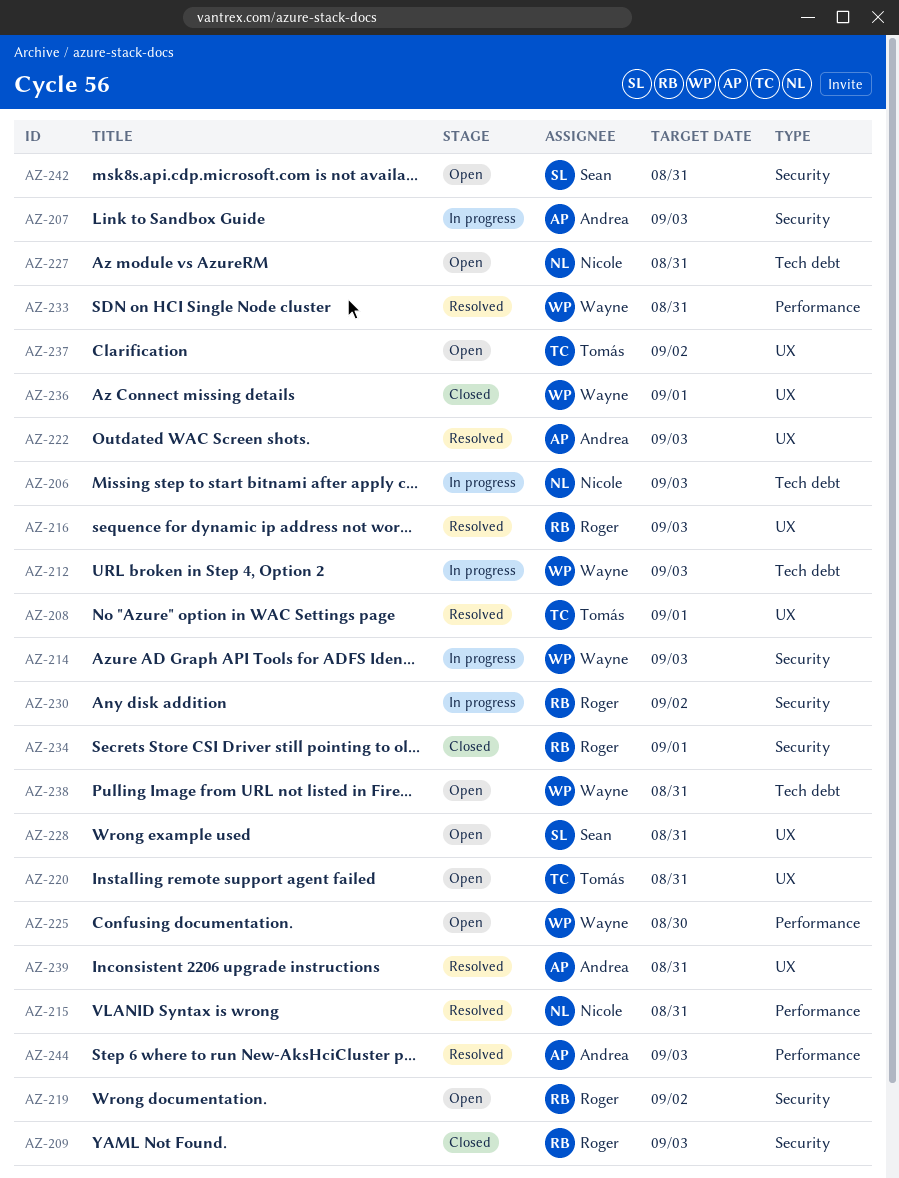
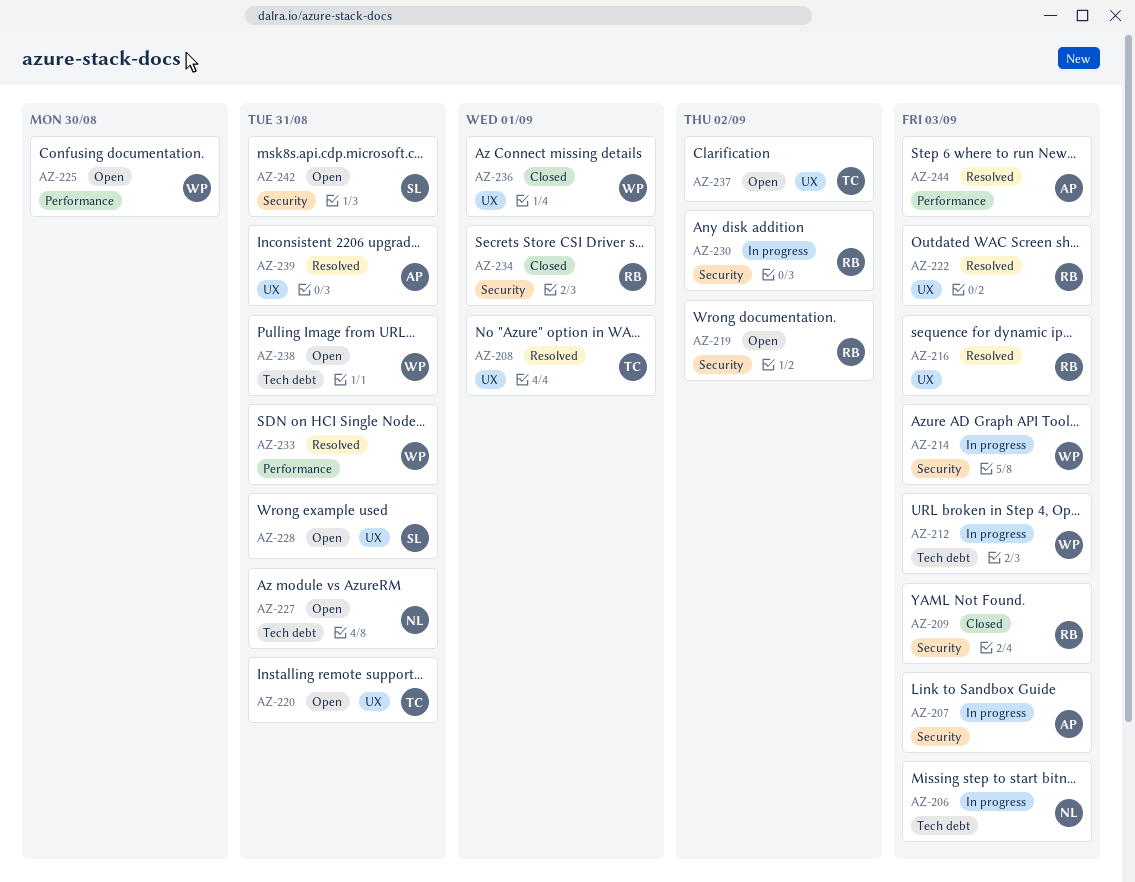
AZ-215: present -> none
AZ-222, owner: Andrea -> Roger

